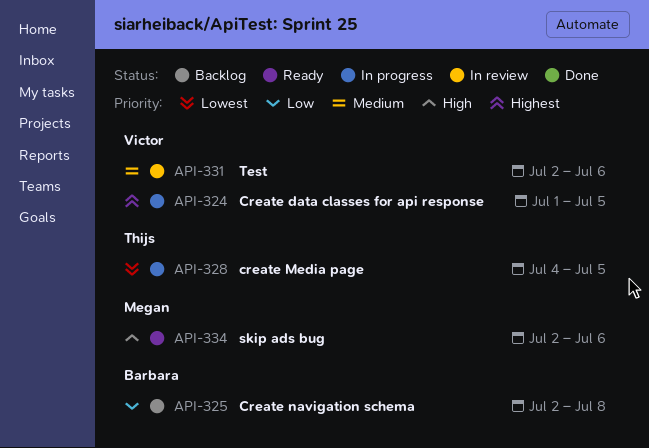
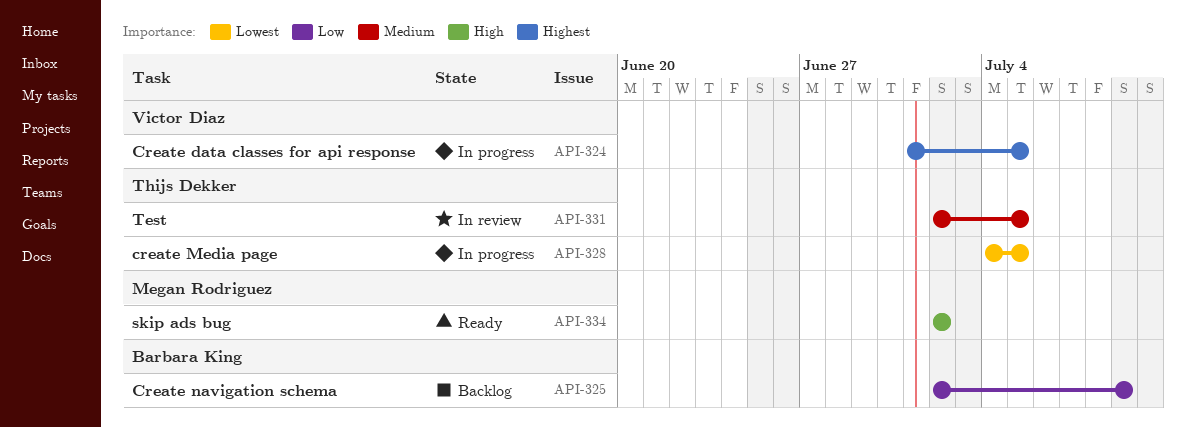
API-325, due: Jul 8 -> Jul 9
API-331, owner: Victor Diaz -> Thijs Dekker
API-331, due: Jul 6 -> Jul 5
API-334, due: Jul 6 -> Jul 2

